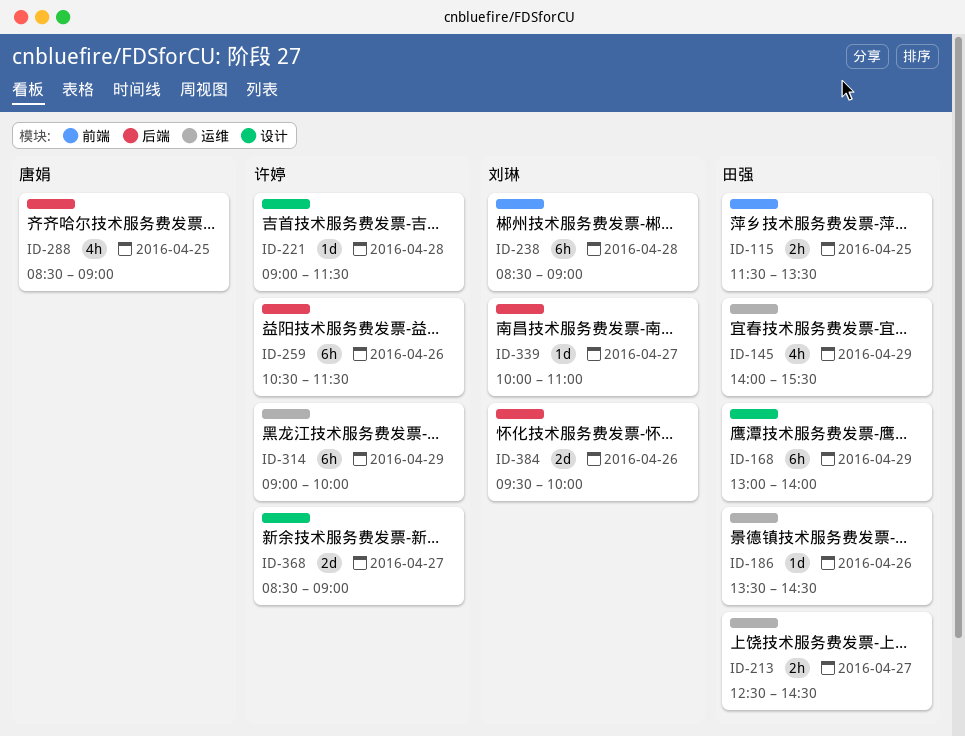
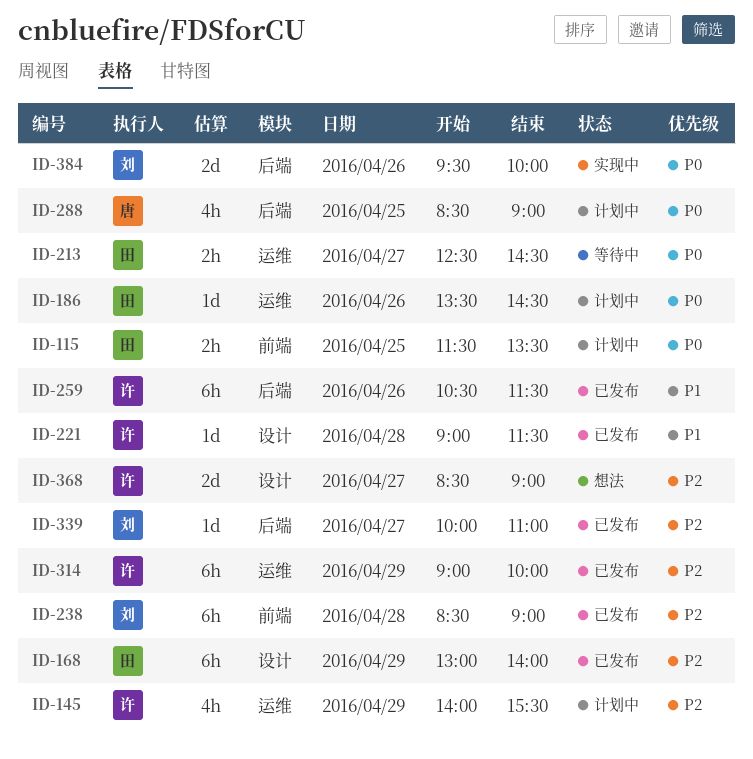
ID-145, owner: 田强 -> 许婷

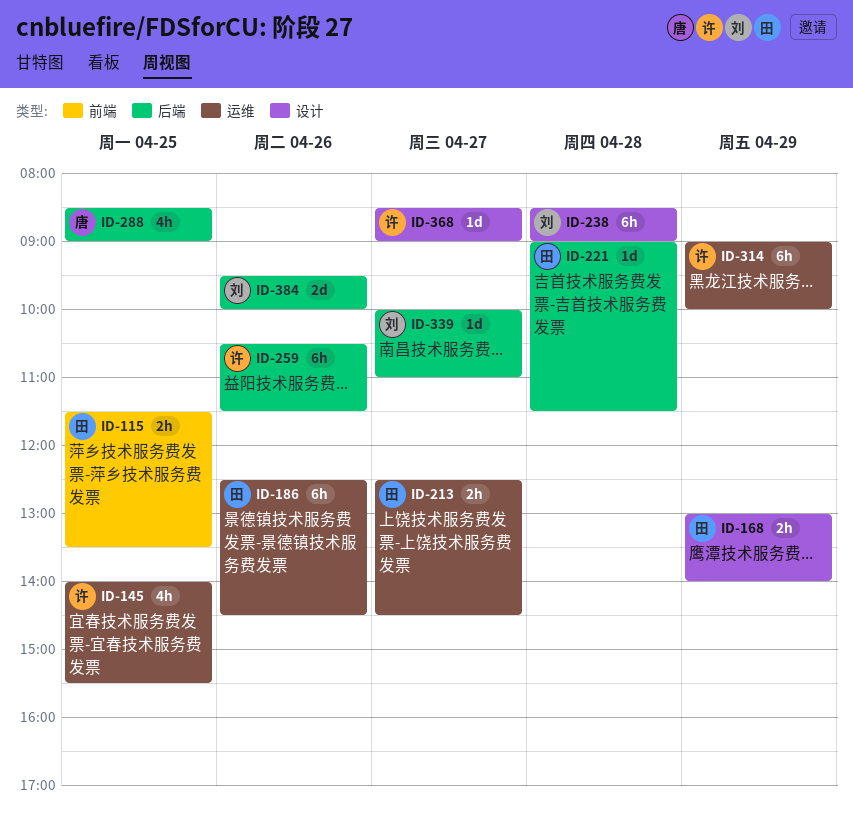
ID-145, day: Apr 29 -> Apr 25
ID-168, estimate: 6h -> 2h
ID-186, estimate: 1d -> 6h
ID-186, begins: 13:30 -> 12:30
ID-221, owner: 许 -> 田
ID-221, label: 设计 -> 后端
ID-238, label: 前端 -> 设计
ID-368, estimate: 2d -> 1d

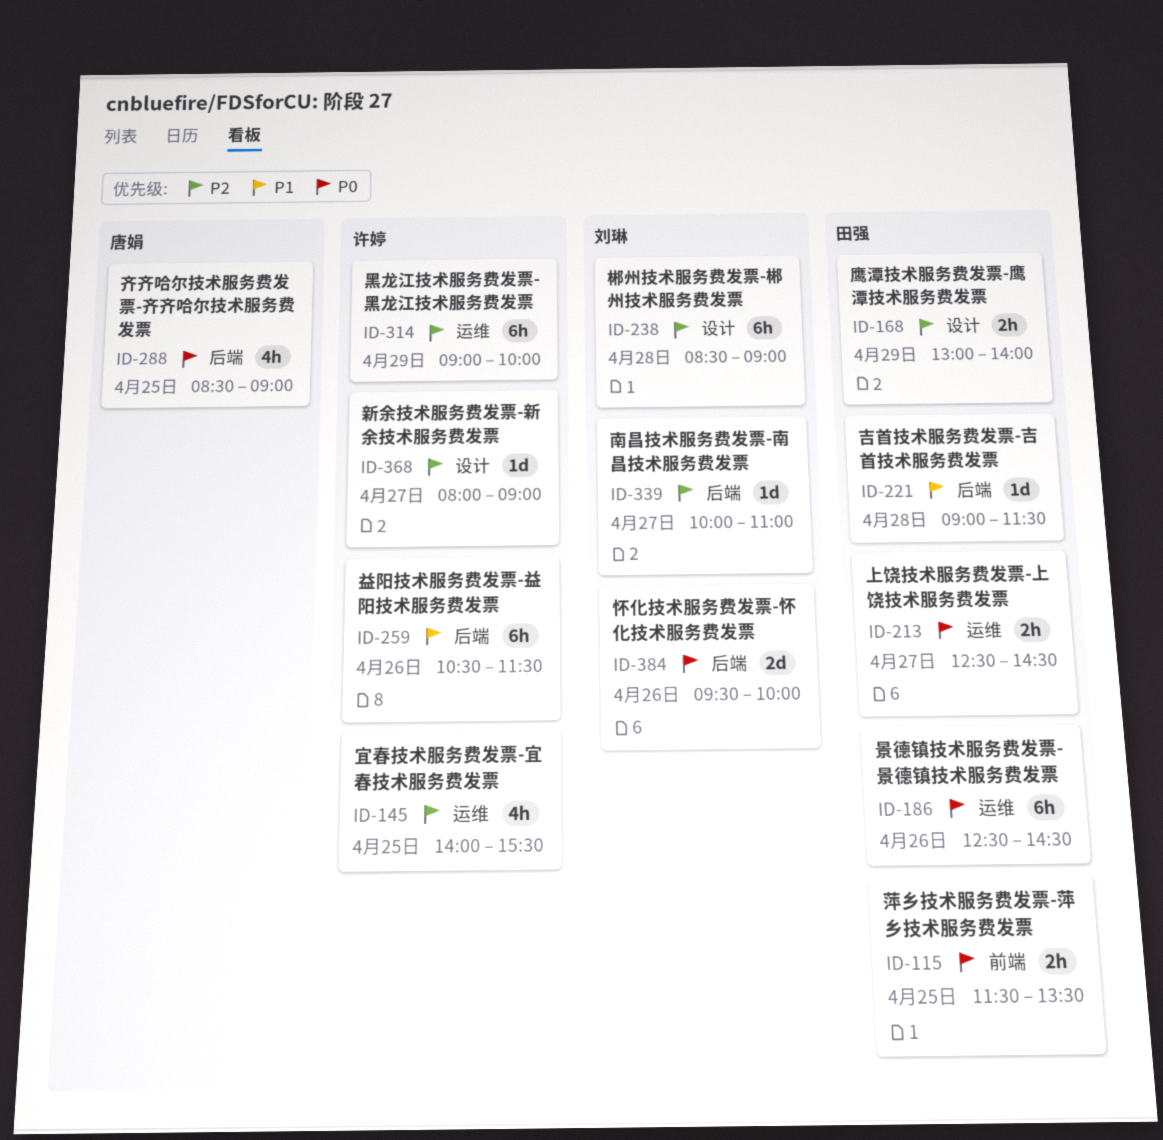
ID-368, begins: 08:30 -> 08:00

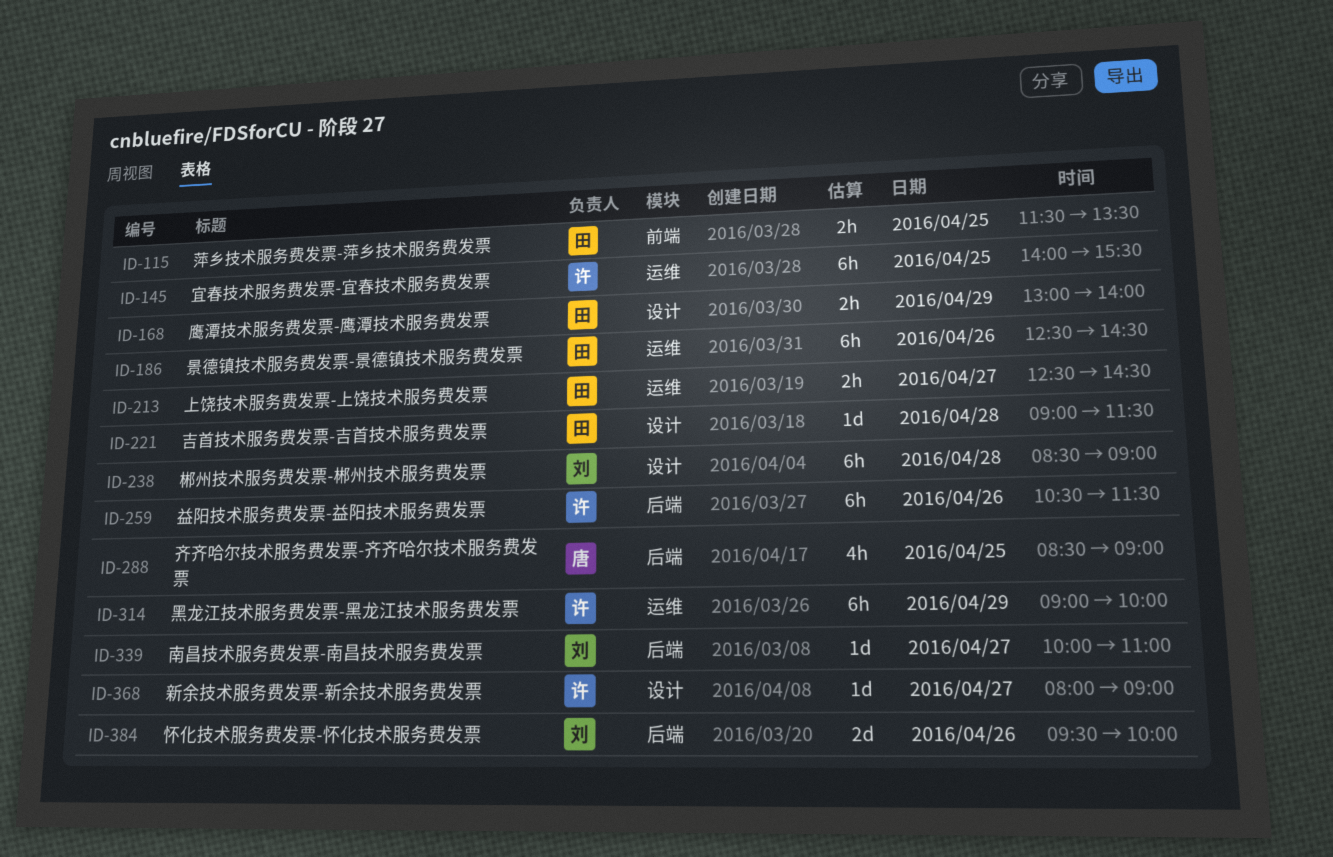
ID-145, estimate: 4h -> 6h
ID-221, label: 后端 -> 设计

